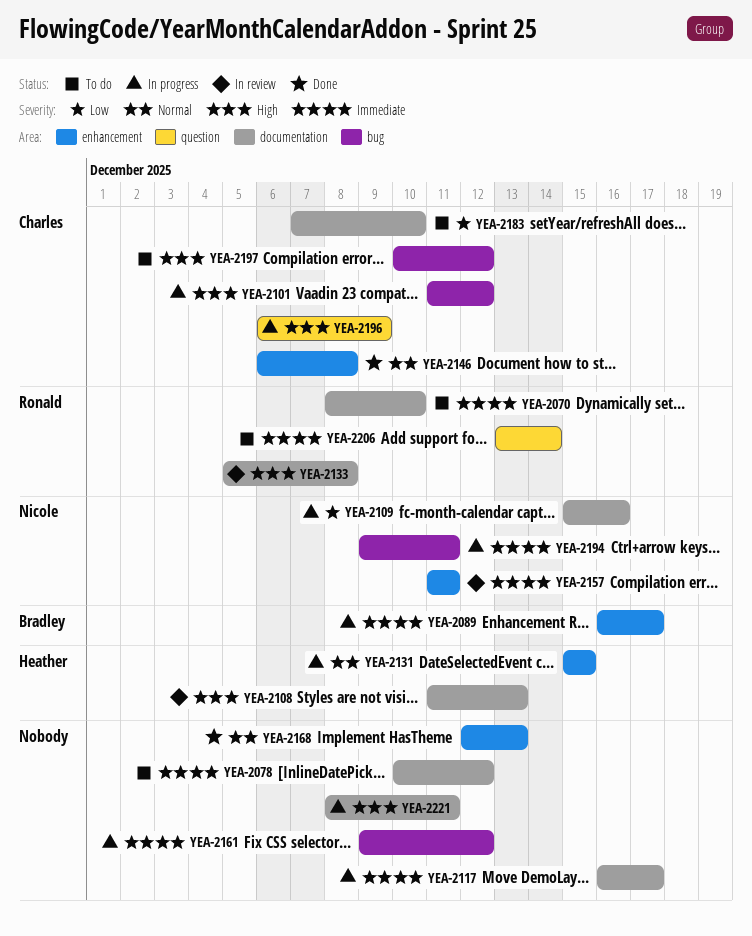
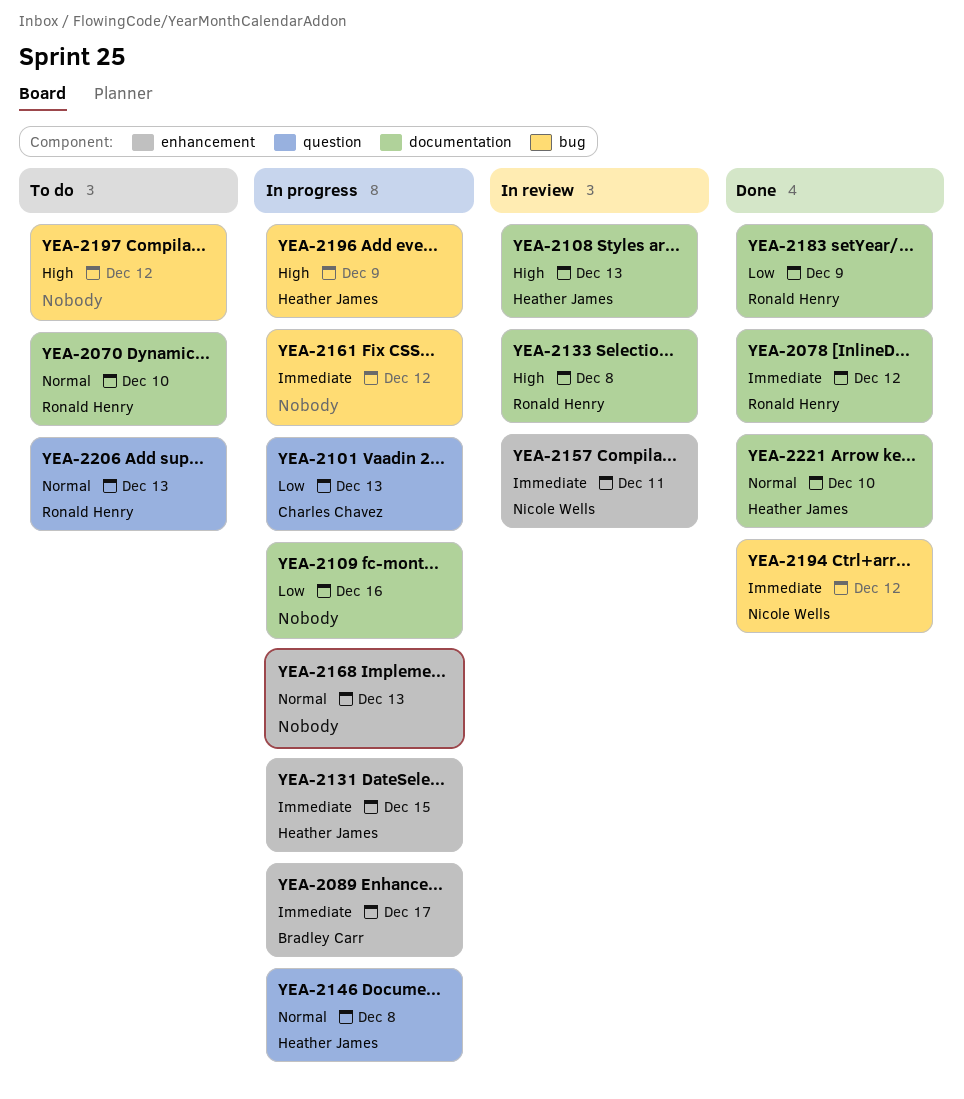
YEA-2070, priority: Immediate -> Normal
YEA-2078, status: To do -> Done
YEA-2078, owner: none -> Ronald Henry
YEA-2101, priority: High -> Low
YEA-2101, label: bug -> question
YEA-2101, due: Dec 12 -> Dec 13
YEA-2109, owner: Nicole Wells -> none
YEA-2117: present -> none
YEA-2131, priority: Normal -> Immediate
YEA-2146, status: Done -> In progress
YEA-2146, owner: Charles Chavez -> Heather James
YEA-2146, label: enhancement -> question
YEA-2168, status: Done -> In progress
YEA-2183, status: To do -> Done
YEA-2183, owner: Charles Chavez -> Ronald Henry
YEA-2183, due: Dec 10 -> Dec 9
YEA-2194, status: In progress -> Done
YEA-2194, due: Dec 11 -> Dec 12
YEA-2196, owner: Charles Chavez -> Heather James
YEA-2196, label: question -> bug
YEA-2197, owner: Charles Chavez -> none
YEA-2206, priority: Immediate -> Normal
YEA-2206, due: Dec 14 -> Dec 13
YEA-2221, status: In progress -> Done
YEA-2221, owner: none -> Heather James
YEA-2221, priority: High -> Normal
YEA-2221, due: Dec 11 -> Dec 10

